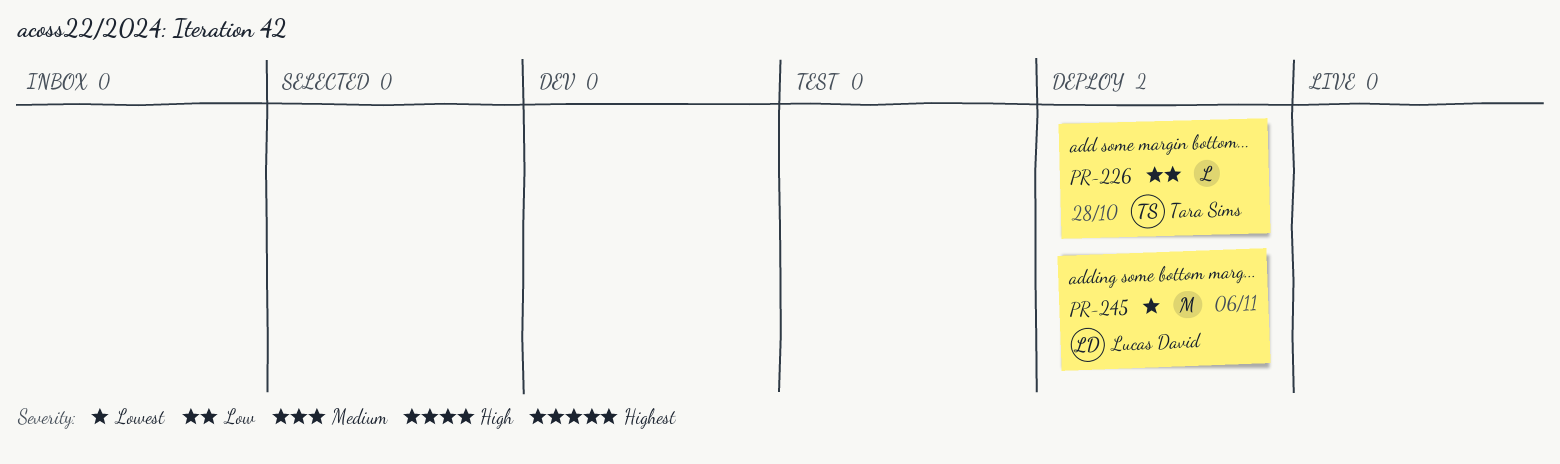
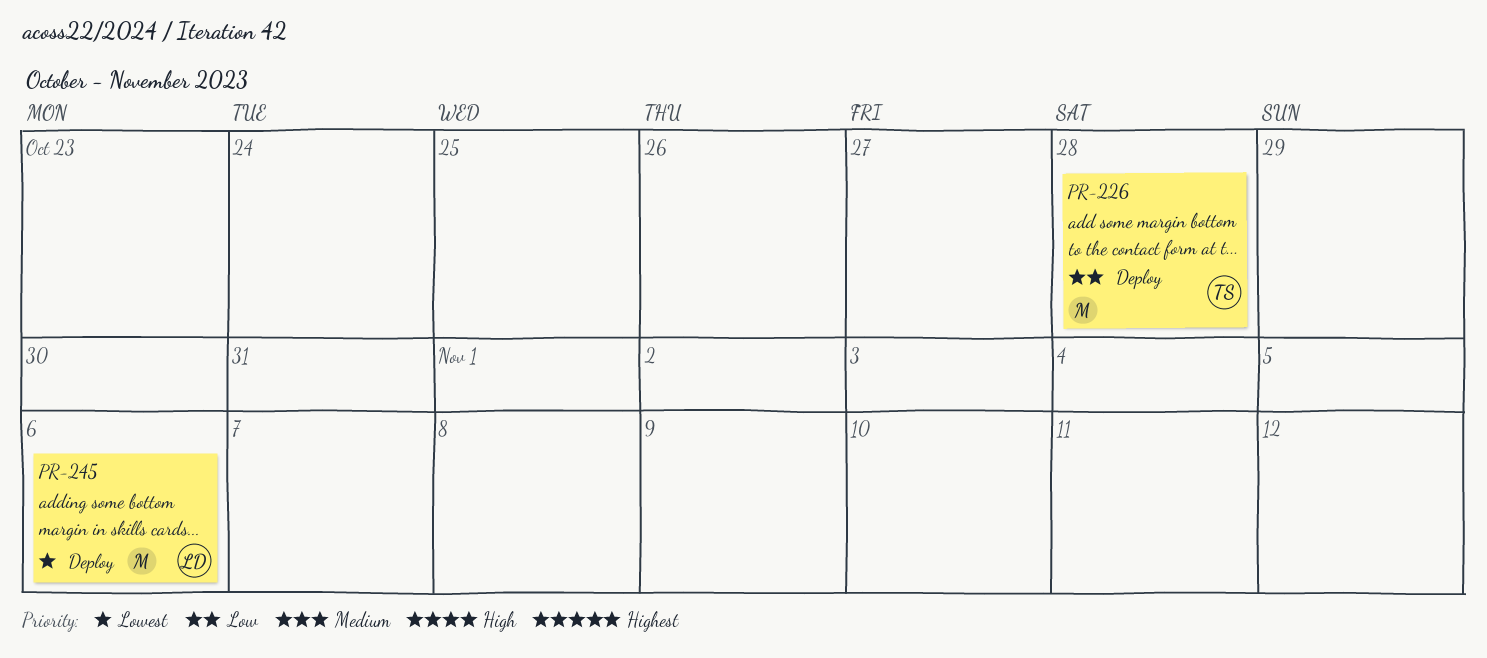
PR-226, estimate: L -> M

